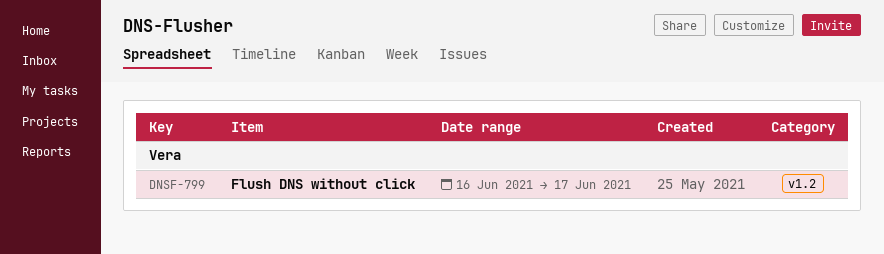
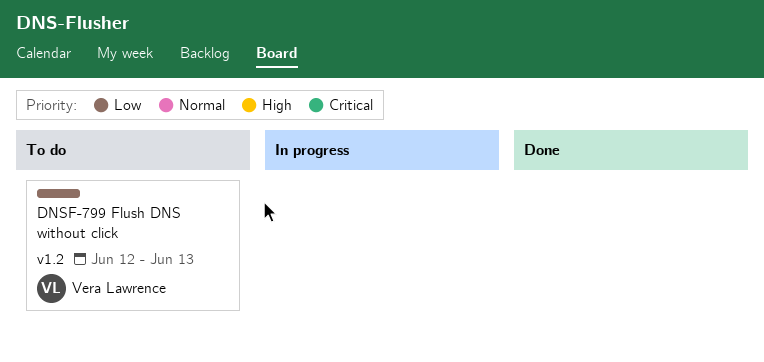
DNSF-799, start: Jun 16 -> Jun 12
DNSF-799, due: Jun 17 -> Jun 13

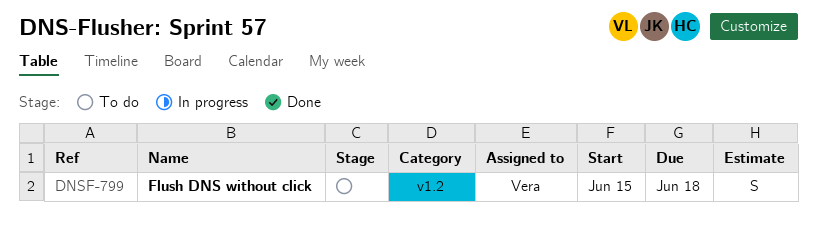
DNSF-799, start: Jun 12 -> Jun 15
DNSF-799, due: Jun 13 -> Jun 18

